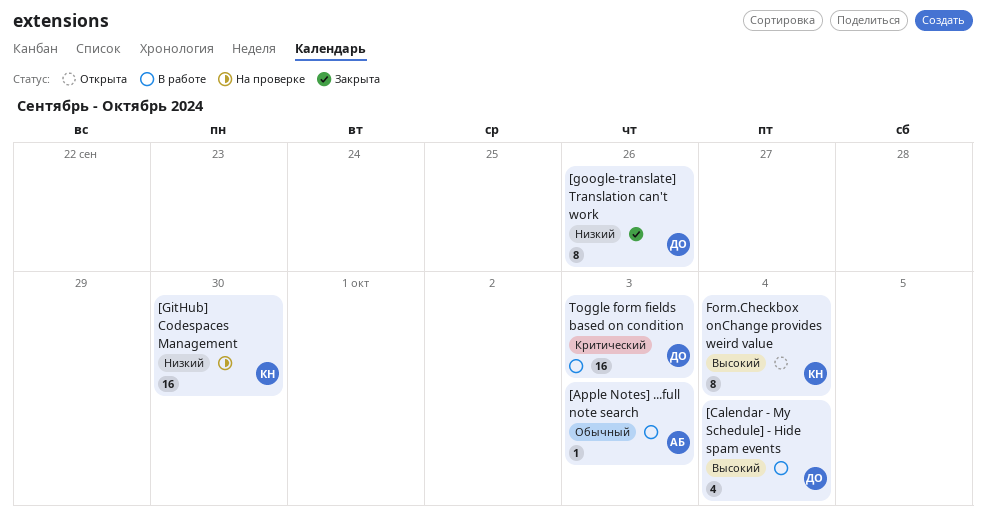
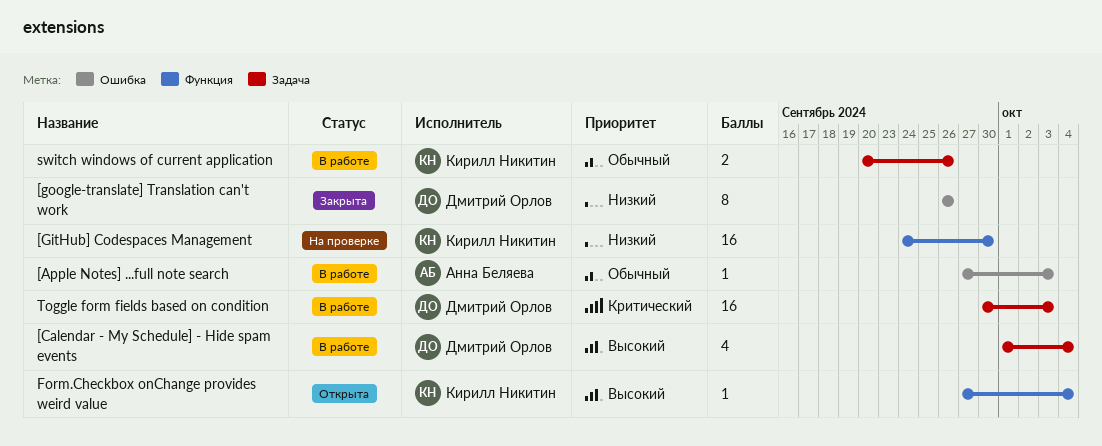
Form.Checkbox onChange provides weird value, estimate: 8 -> 1
switch windows of current application: none -> present

